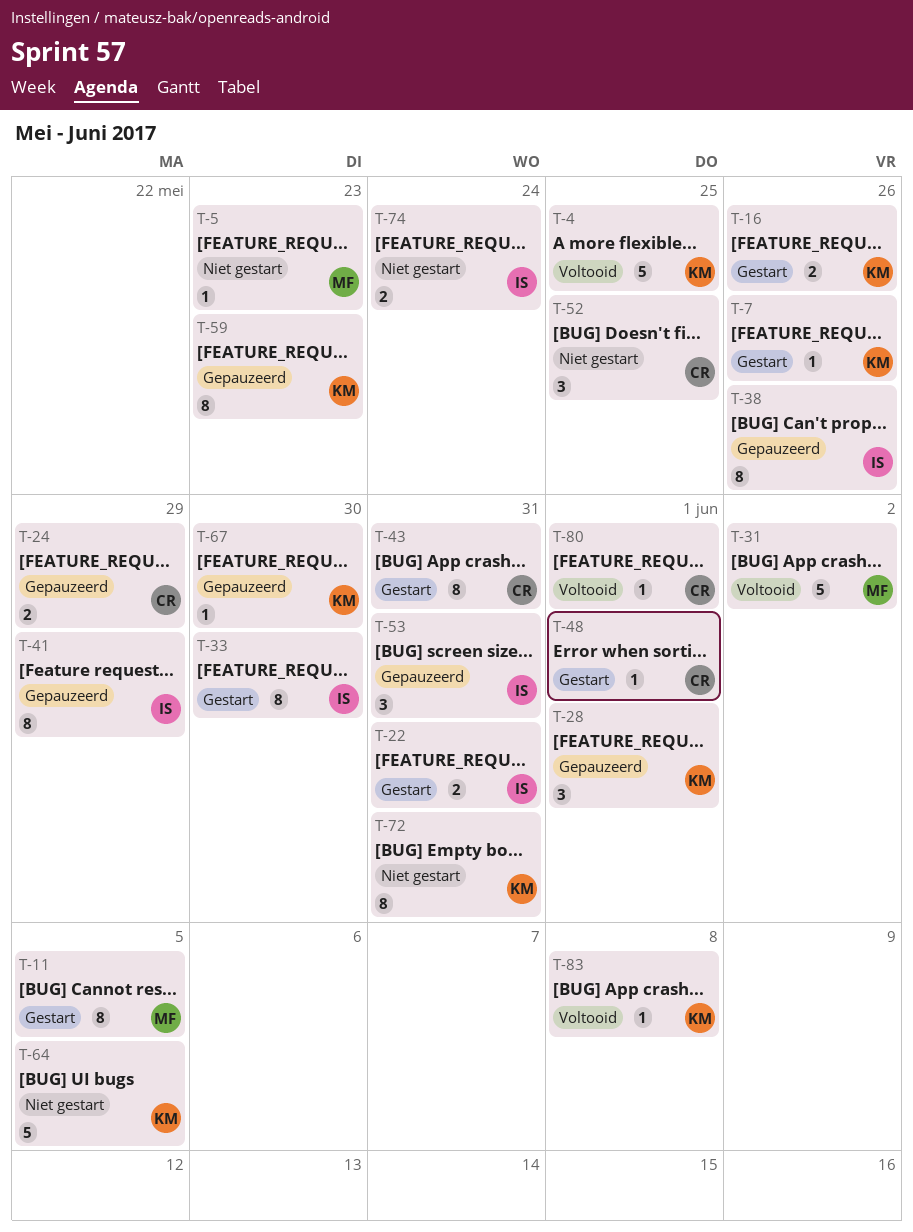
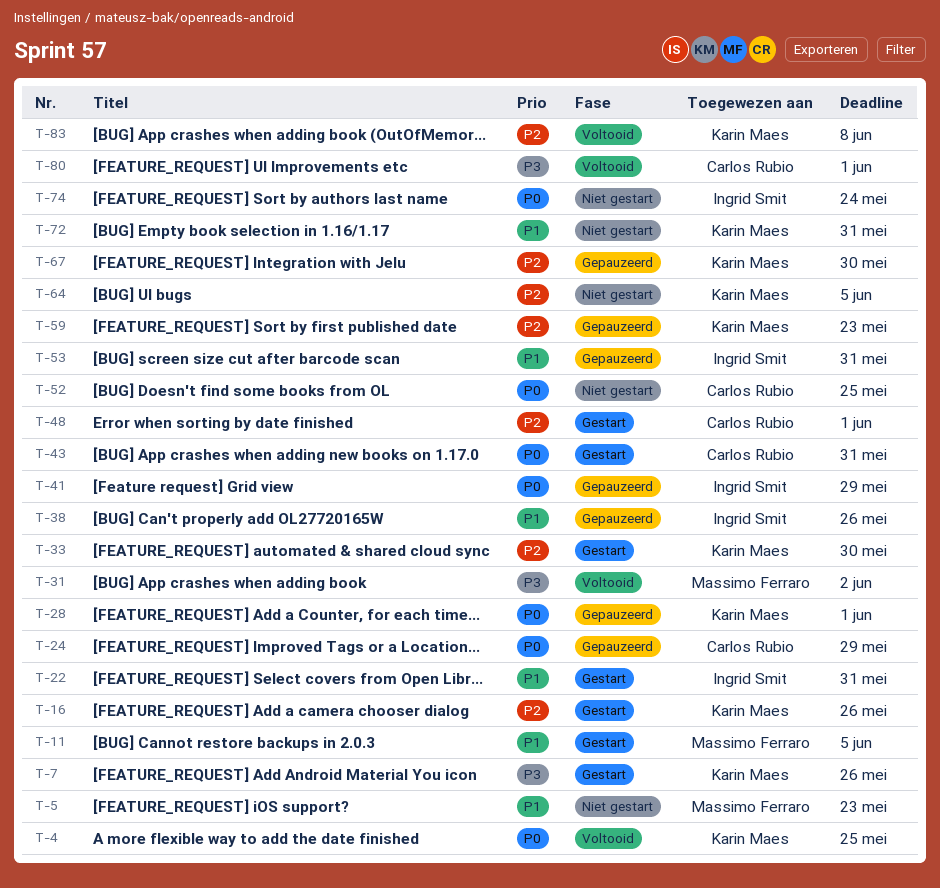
T-33, owner: Ingrid Smit -> Karin Maes

